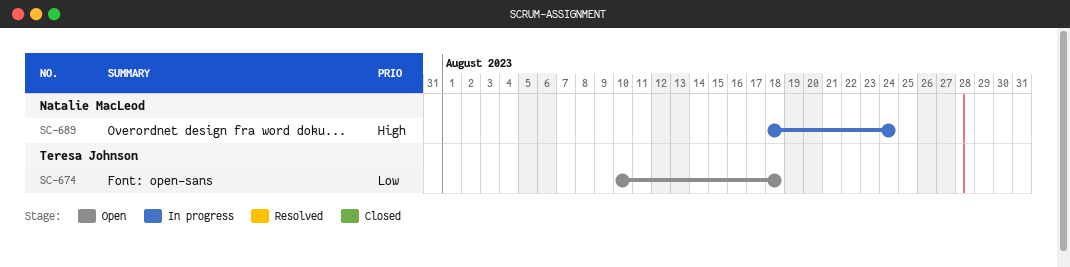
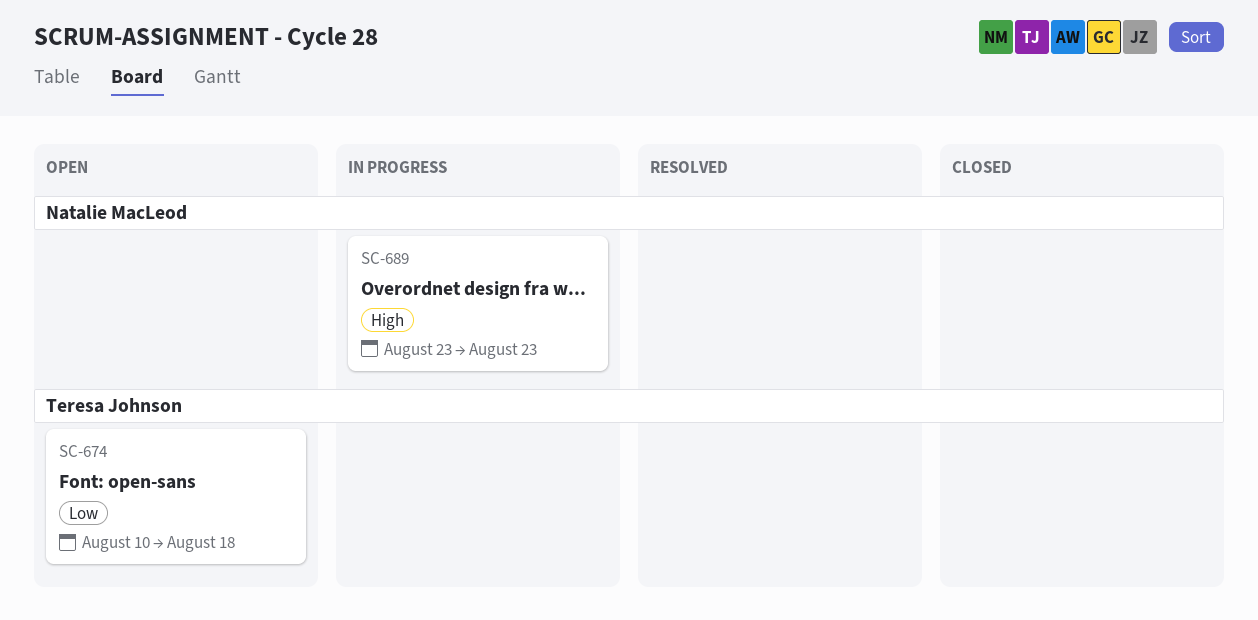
SC-689, start: Aug 18 -> Aug 23
SC-689, due: Aug 24 -> Aug 23

